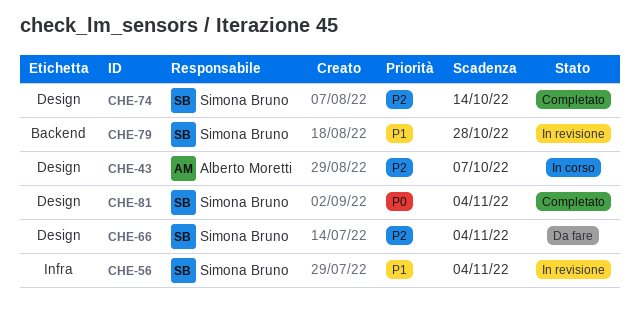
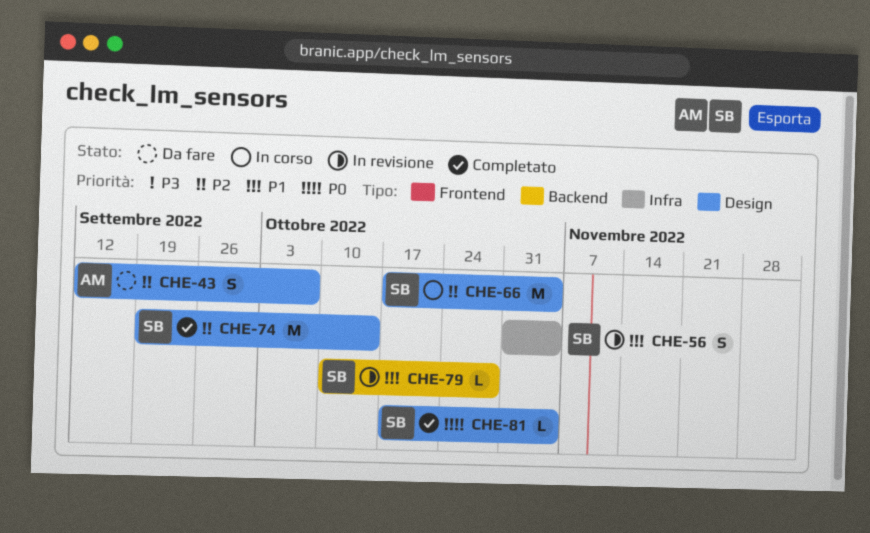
CHE-43, status: In corso -> Da fare
CHE-66, status: Da fare -> In corso

